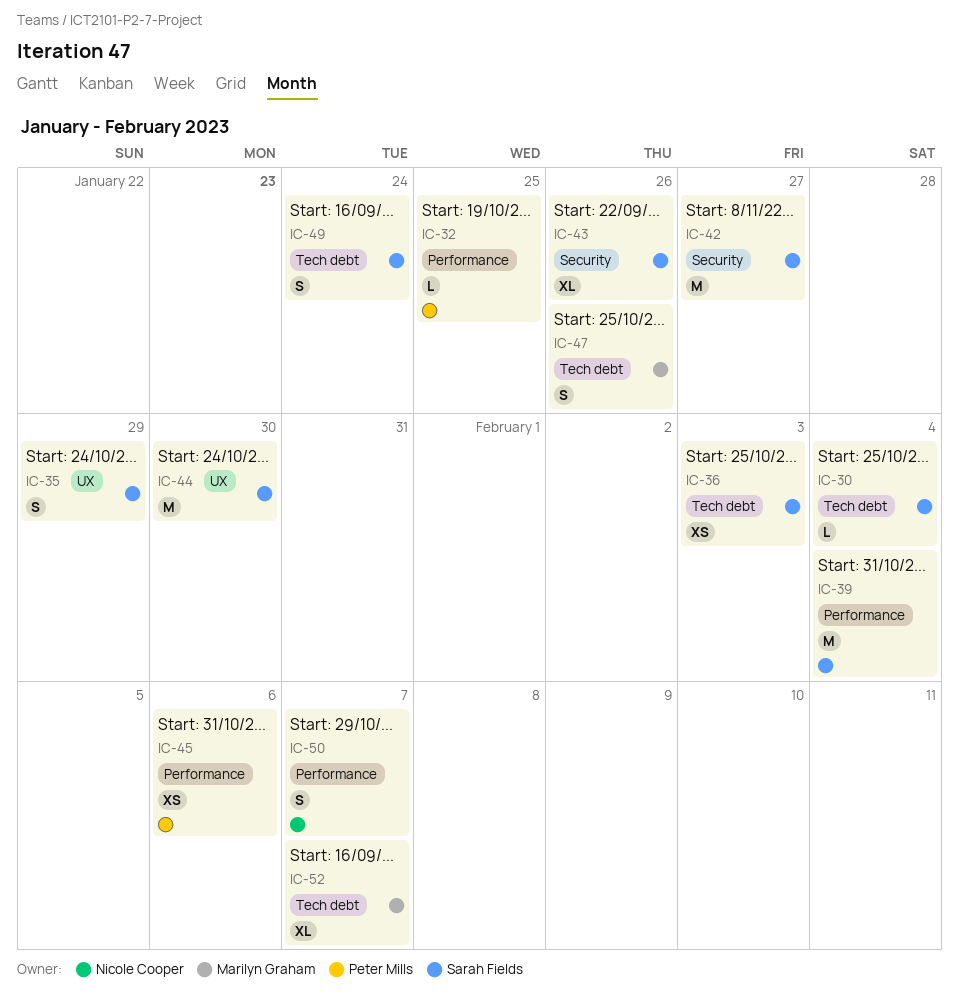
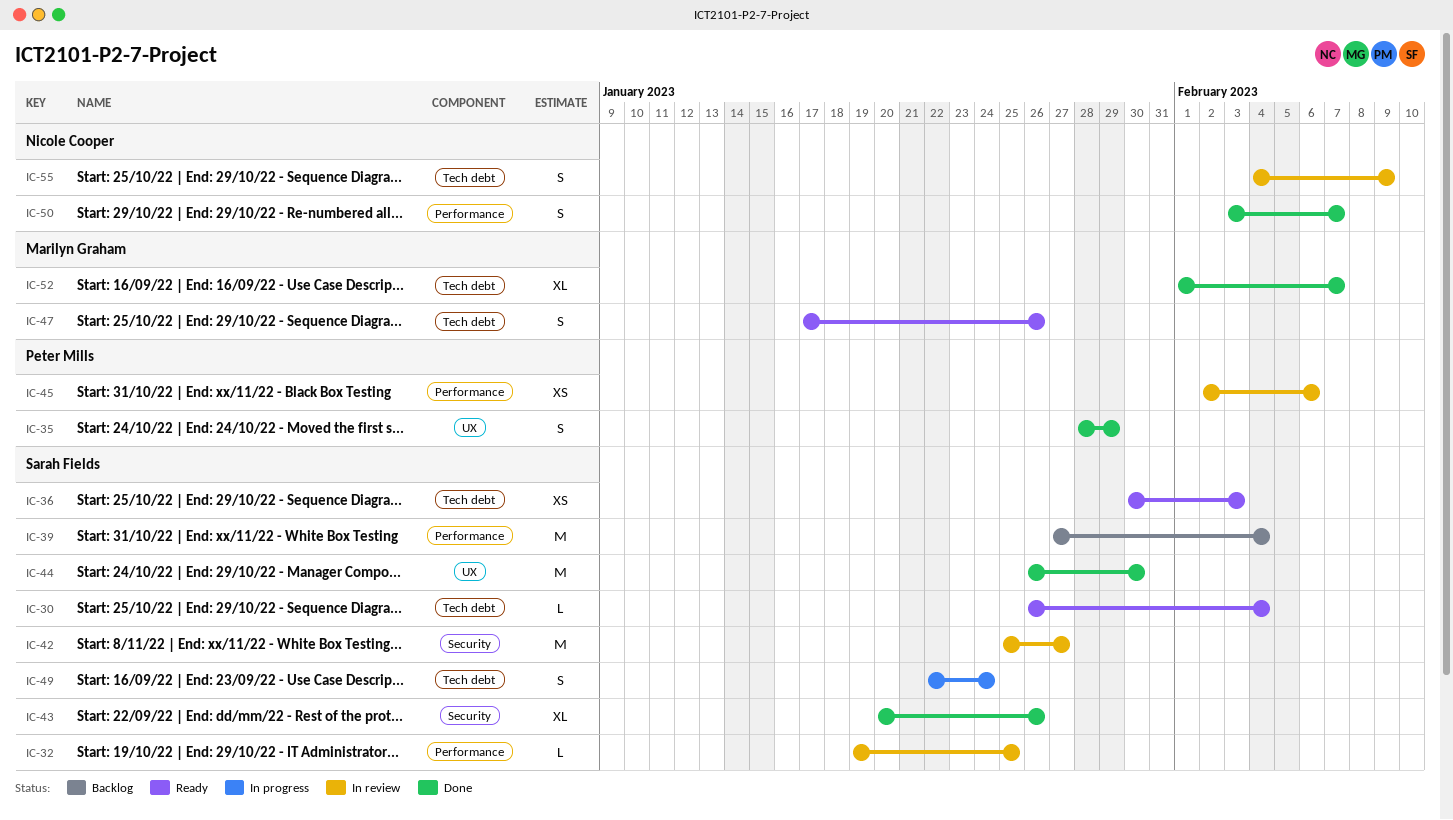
IC-32, owner: Peter Mills -> Sarah Fields
IC-35, owner: Sarah Fields -> Peter Mills
IC-55: none -> present

